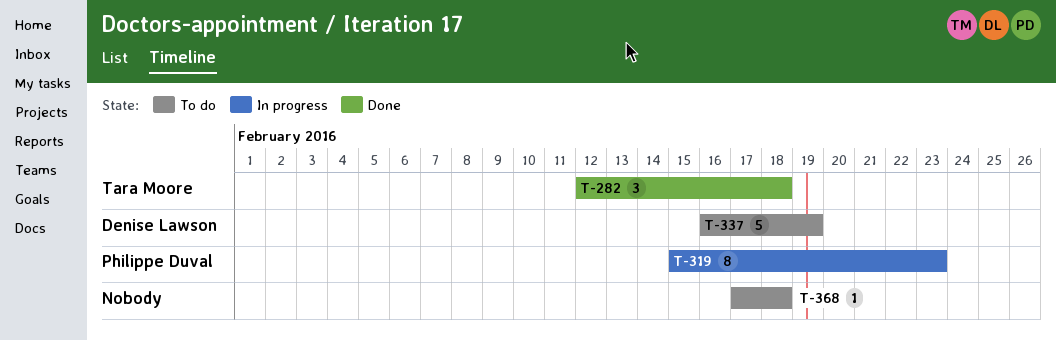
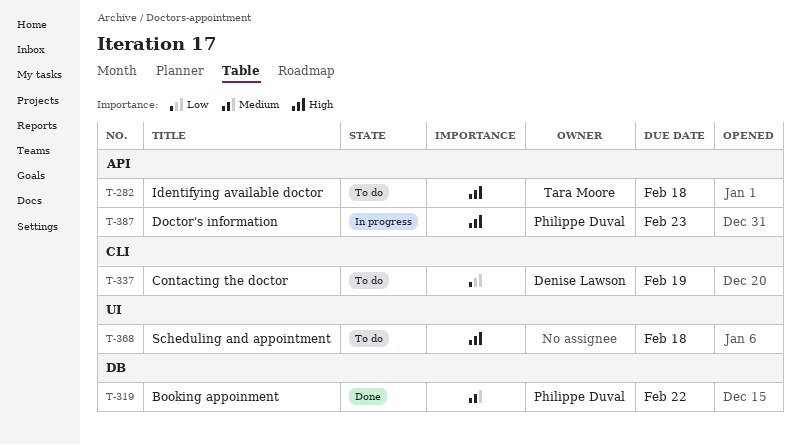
T-282, status: Done -> To do
T-319, status: In progress -> Done
T-319, due: Feb 23 -> Feb 22
T-387: none -> present

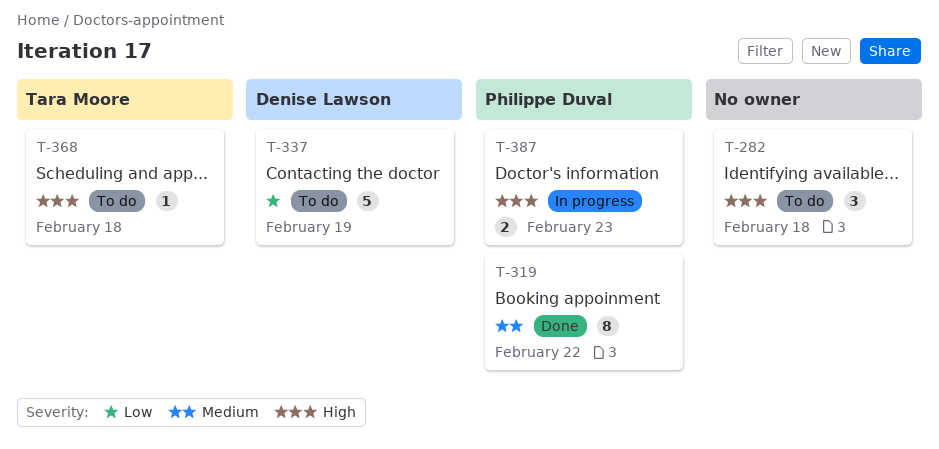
T-282, owner: Tara Moore -> none
T-368, owner: none -> Tara Moore

